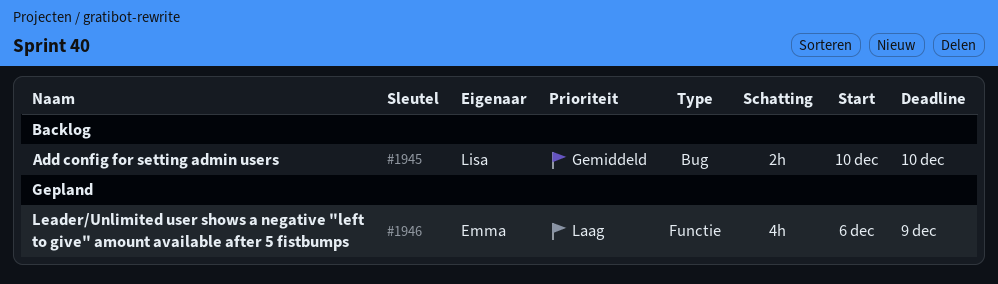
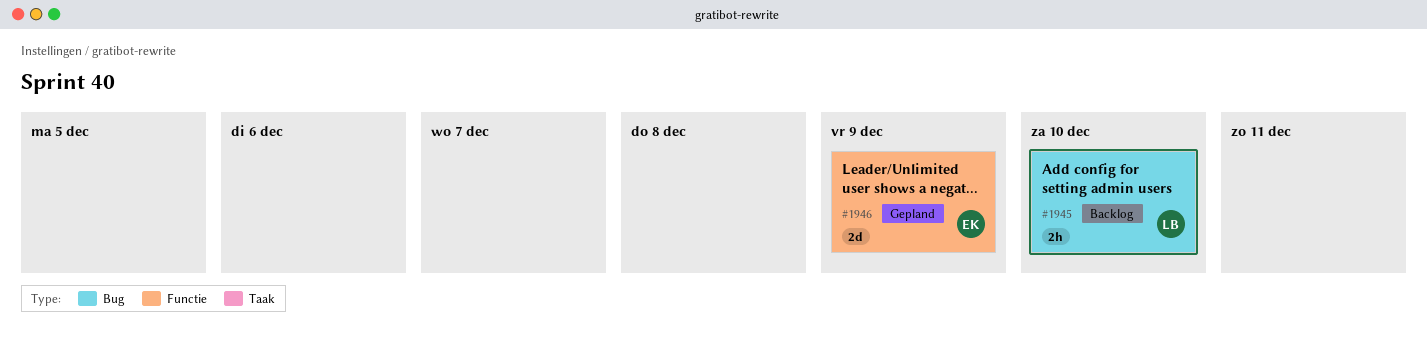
#1946, estimate: 4h -> 2d

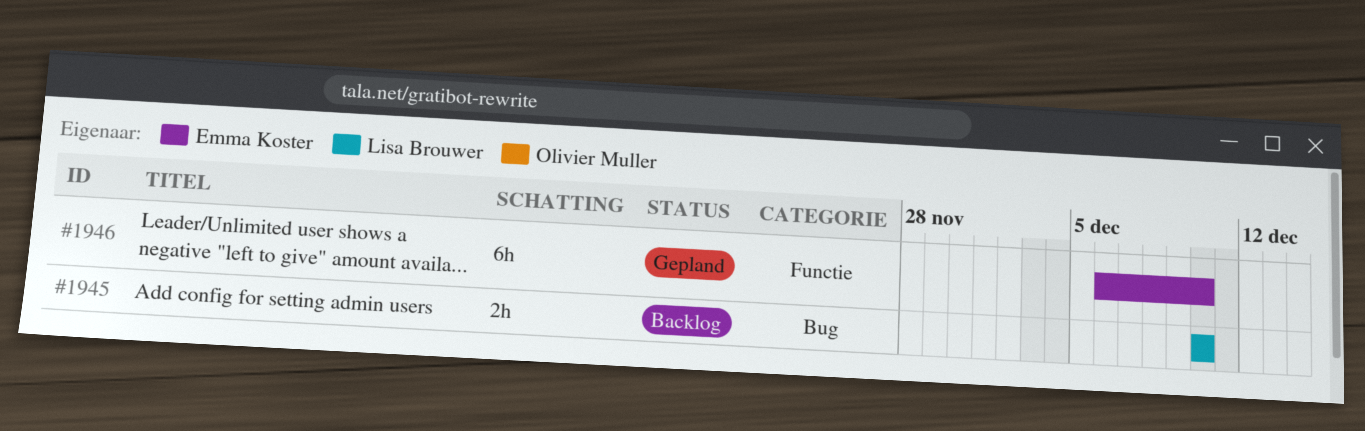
#1946, estimate: 2d -> 6h
#1946, due: Dec 9 -> Dec 10

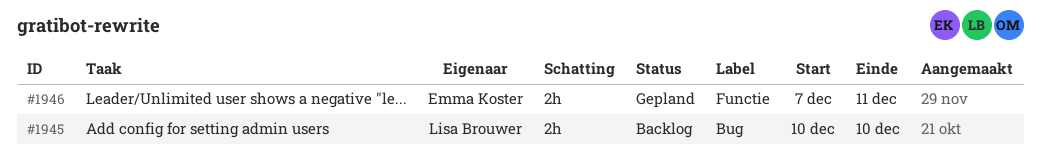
#1946, estimate: 6h -> 2h
#1946, start: Dec 6 -> Dec 7
#1946, due: Dec 10 -> Dec 11

